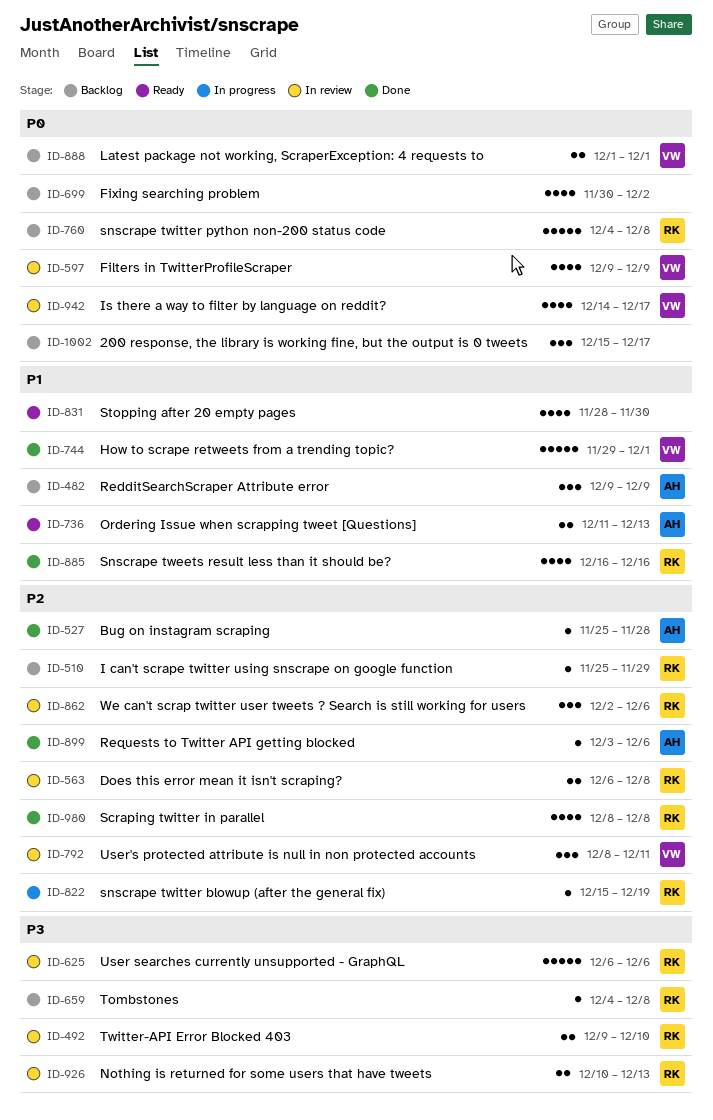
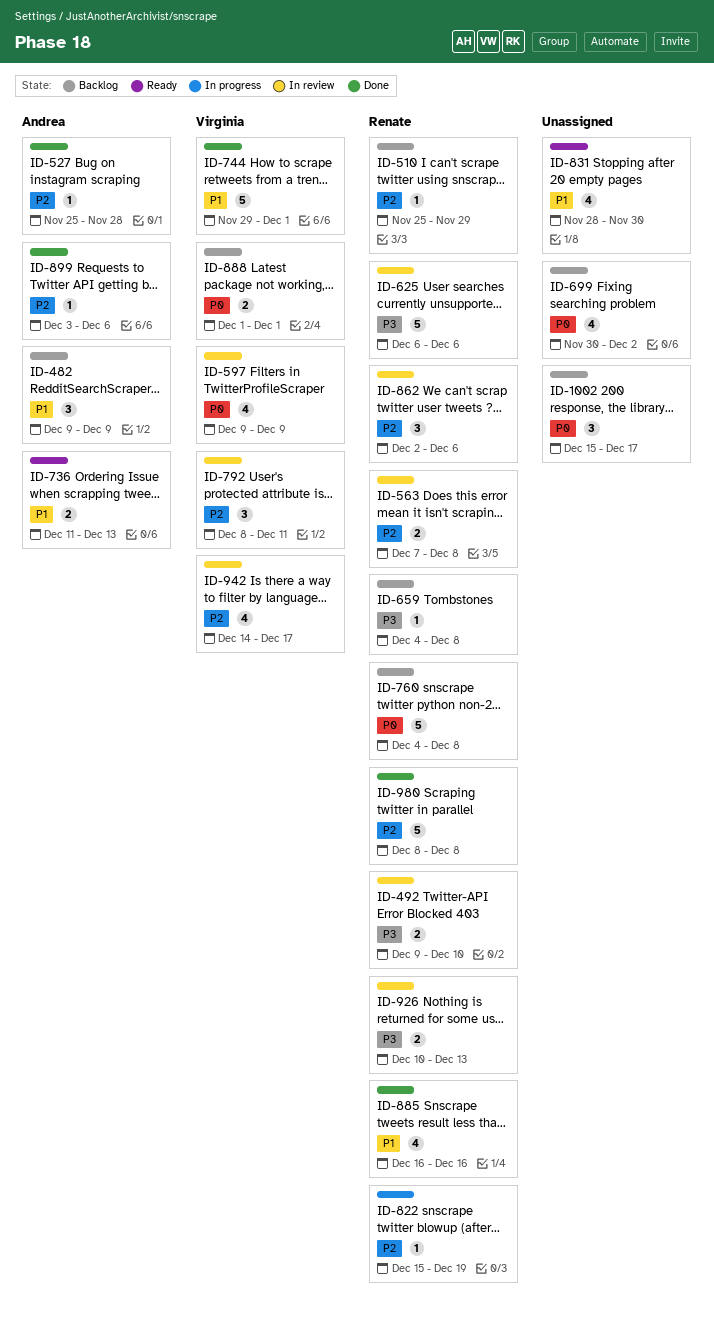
ID-563, start: Dec 6 -> Dec 7
ID-942, priority: P0 -> P2
ID-980, estimate: 4 -> 5

